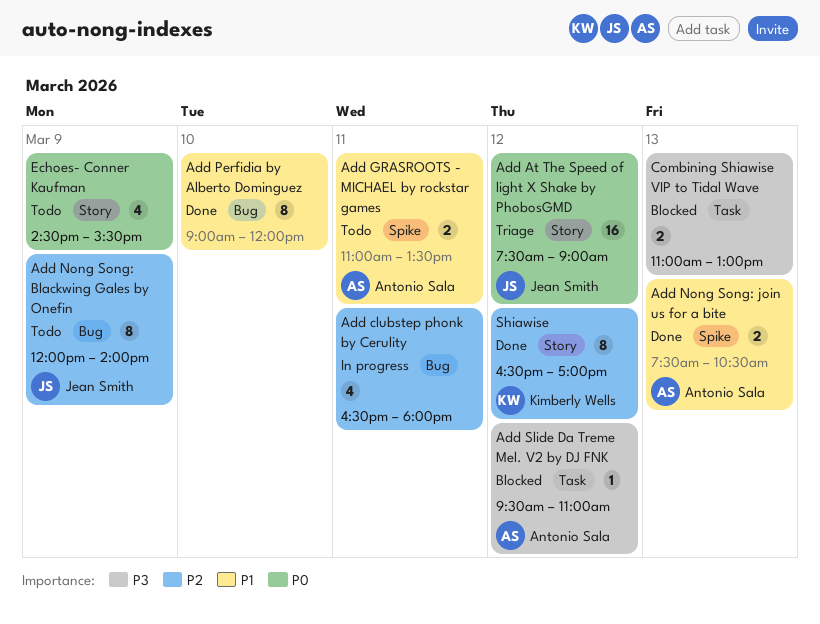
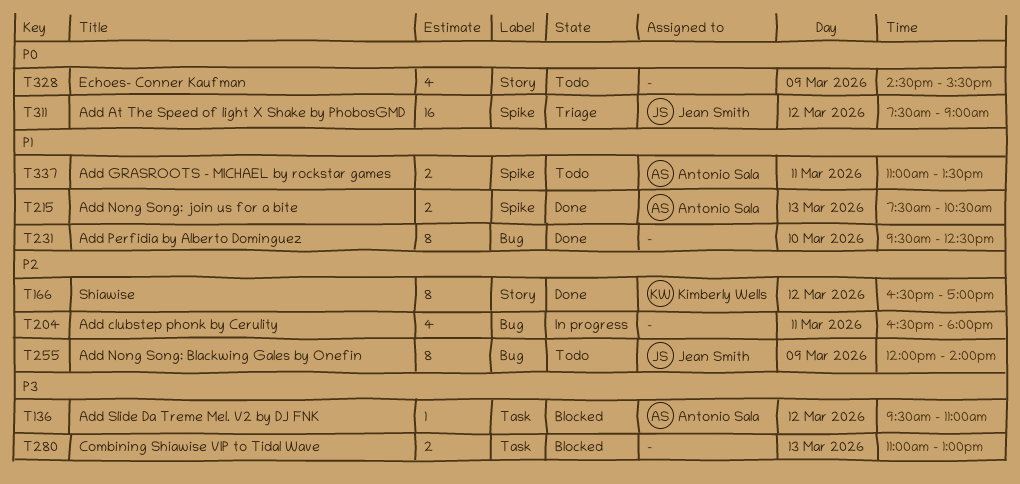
Add At The Speed of light X Shake by PhobosGMD, label: Story -> Spike
Add Perfidia by Alberto Dominguez, begins: 09:00 -> 09:30
Add Perfidia by Alberto Dominguez, ends: 12:00 -> 12:30

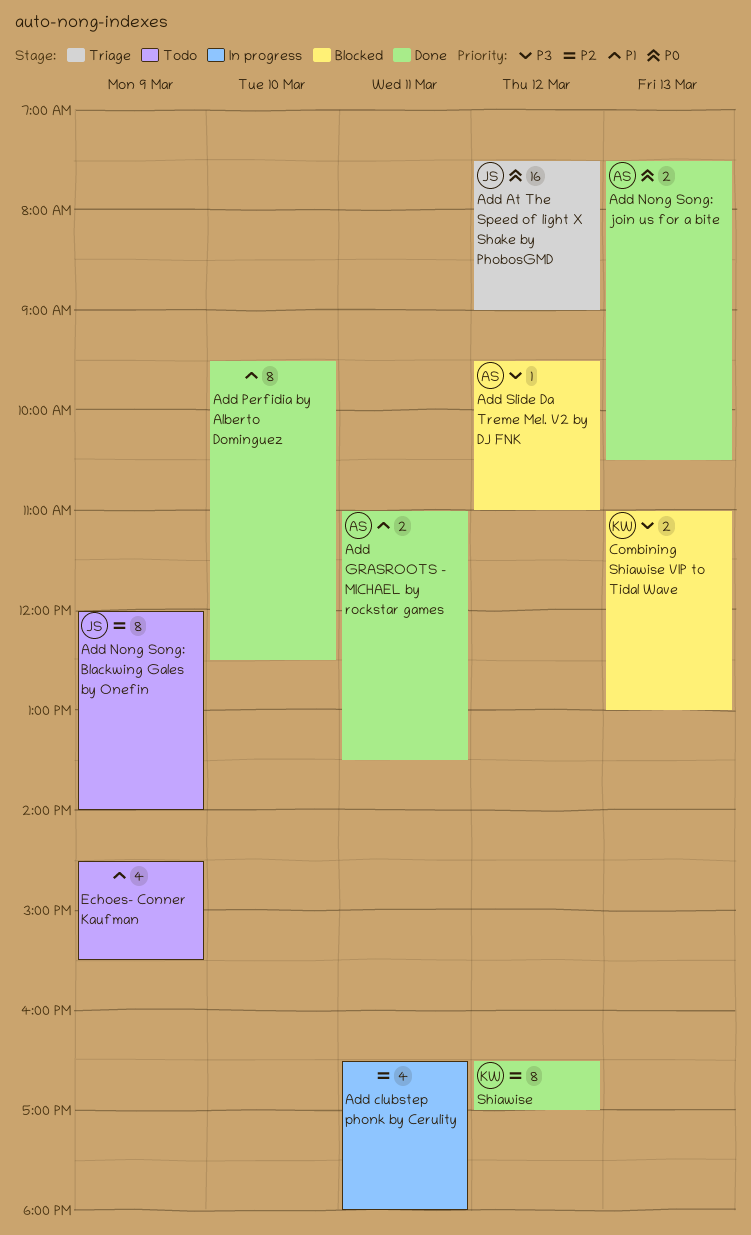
Add GRASROOTS - MICHAEL by rockstar games, status: Todo -> Done
Add Nong Song: join us for a bite, priority: P1 -> P0
Combining Shiawise VIP to Tidal Wave, owner: none -> Kimberly Wells
Echoes- Conner Kaufman, priority: P0 -> P1

